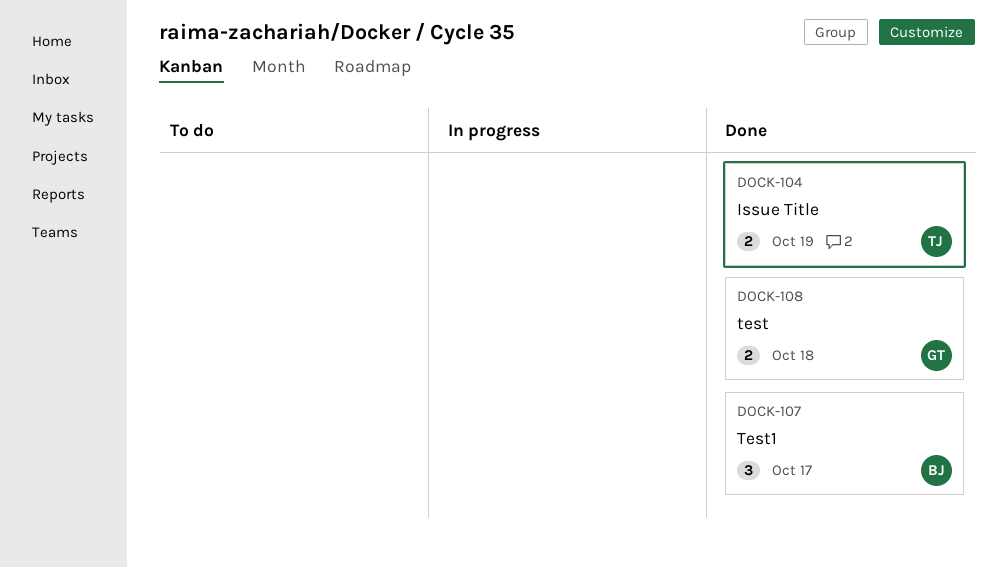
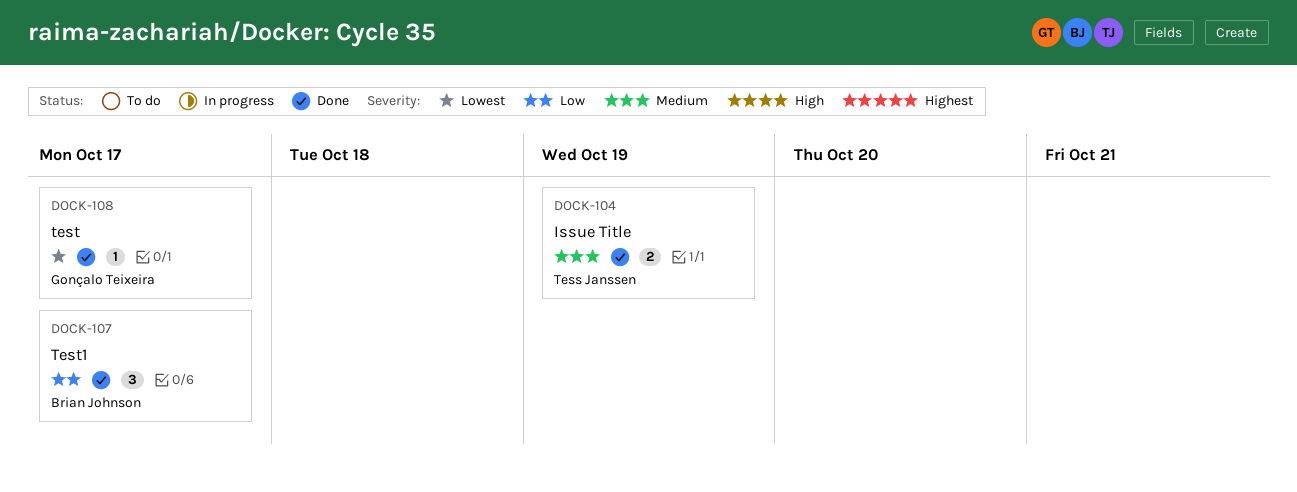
DOCK-108, estimate: 2 -> 1
DOCK-108, due: Oct 18 -> Oct 17

